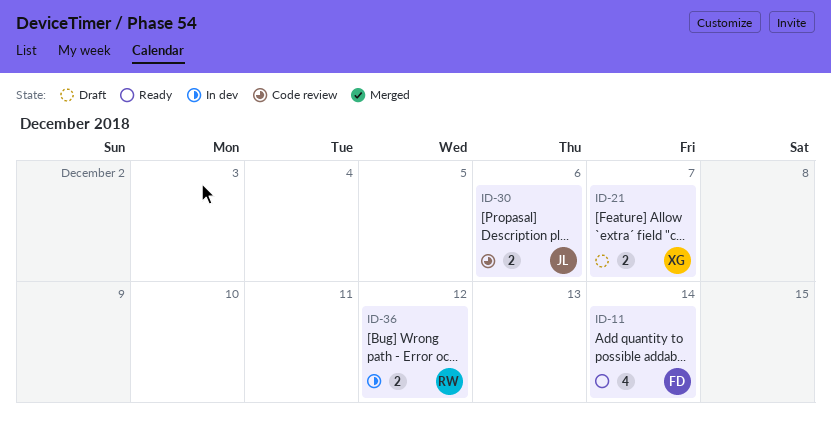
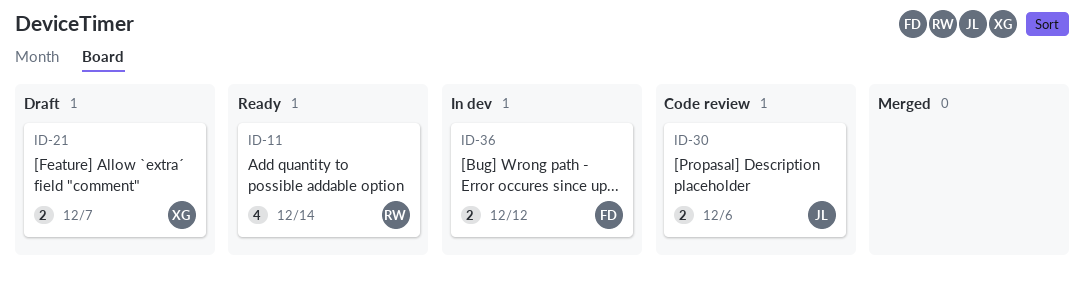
ID-11, owner: FD -> RW
ID-36, owner: RW -> FD

